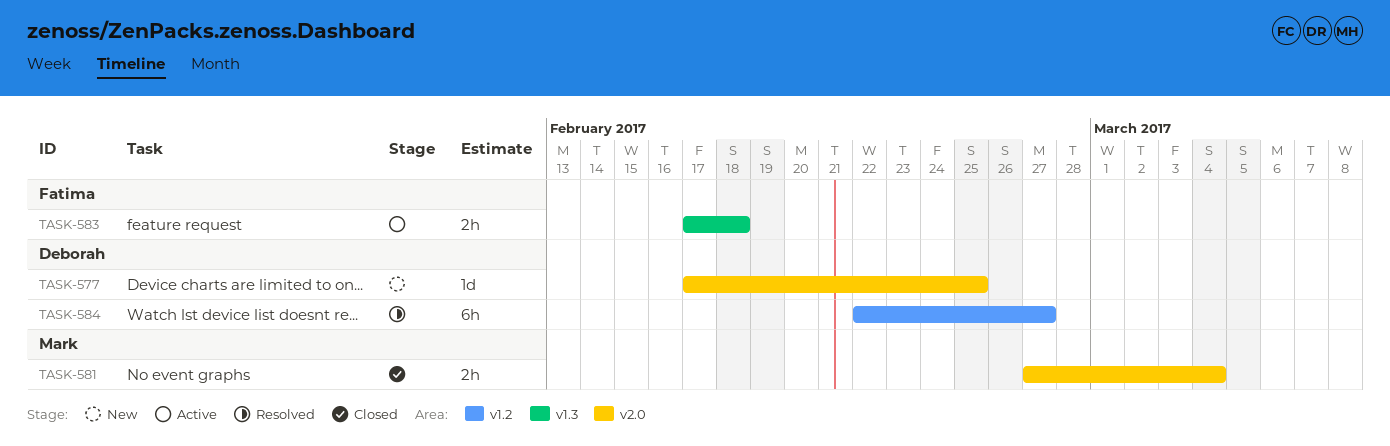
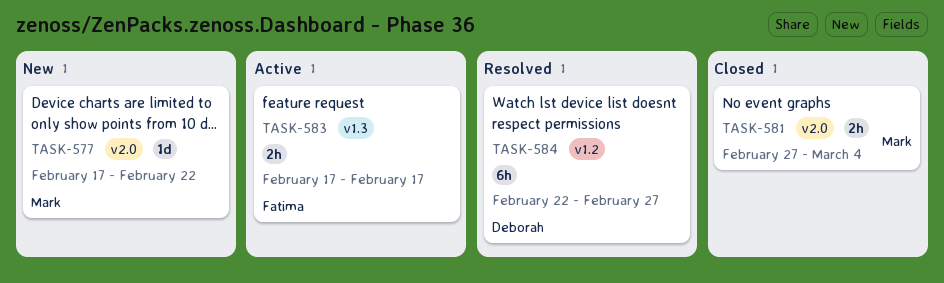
TASK-577, owner: Deborah -> Mark
TASK-577, due: Feb 25 -> Feb 22
TASK-583, due: Feb 18 -> Feb 17

